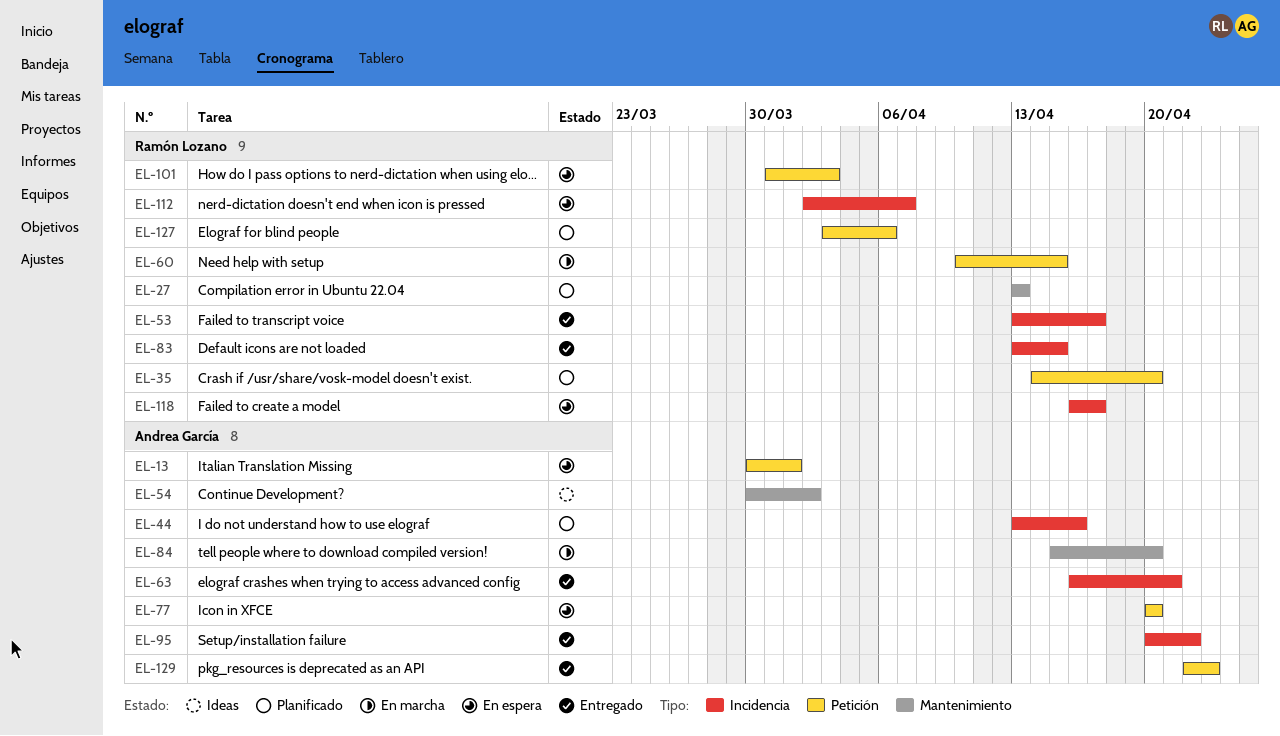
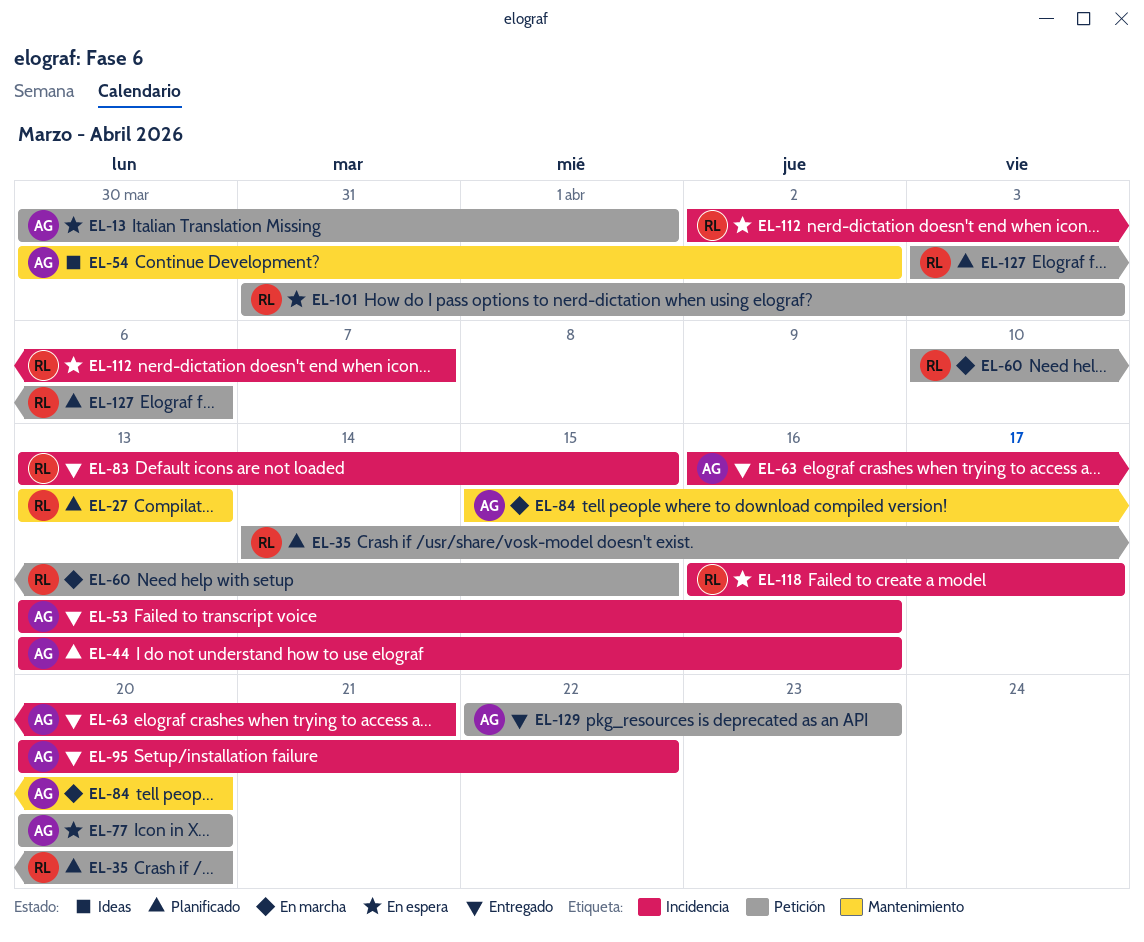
EL-53, owner: Ramón Lozano -> Andrea García
EL-53, due: Apr 17 -> Apr 16

